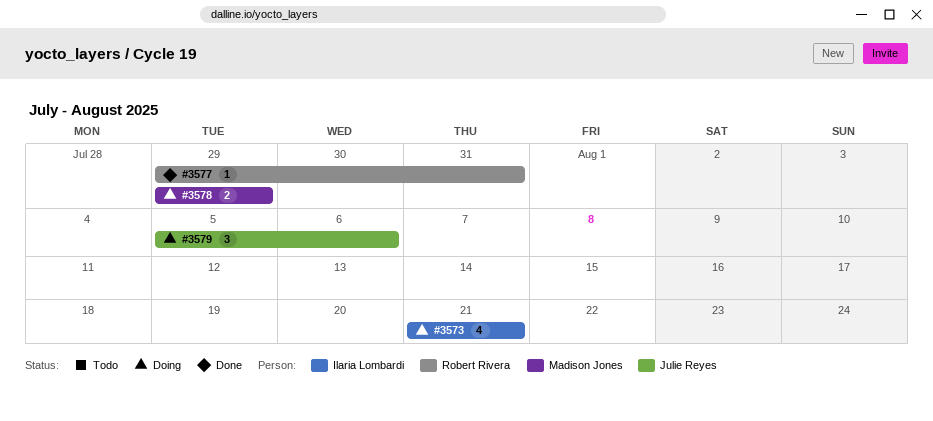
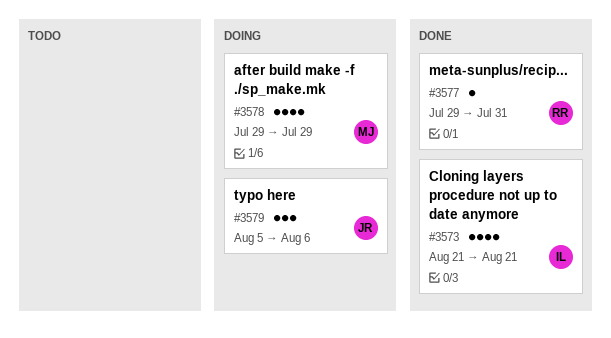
#3573, status: Doing -> Done
#3578, estimate: 2 -> 4

